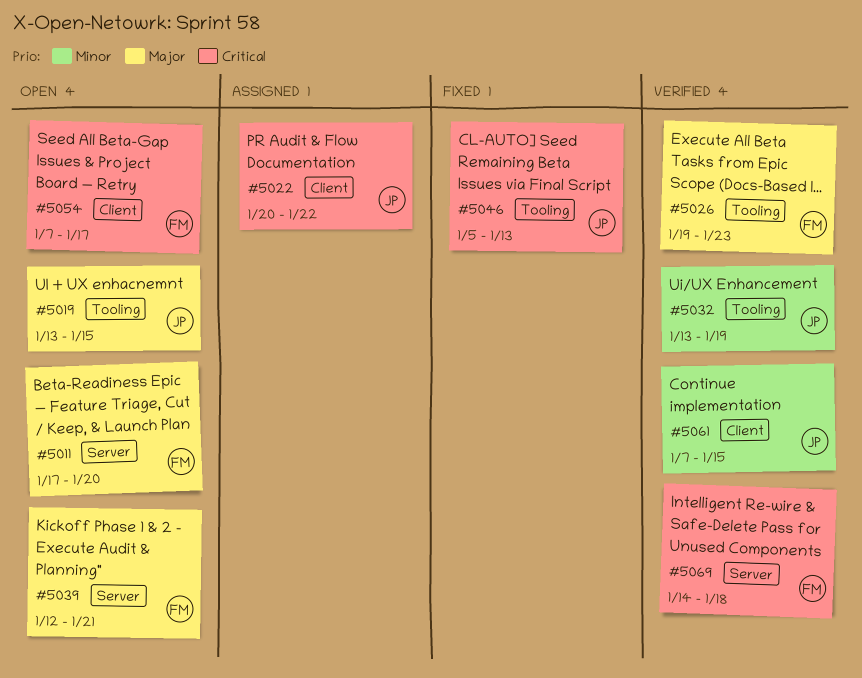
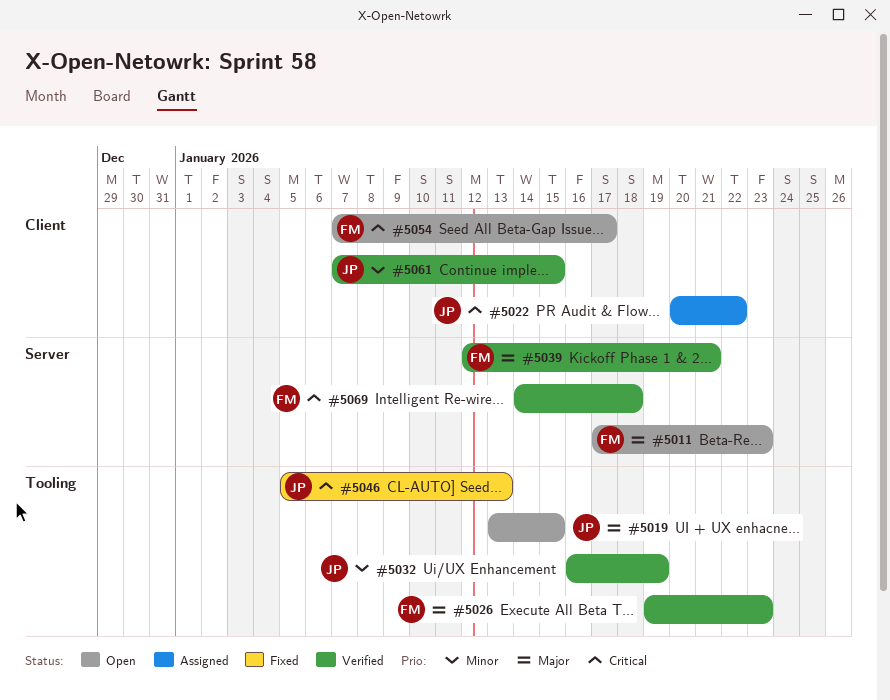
#5011, due: Jan 20 -> Jan 23
#5032, start: Jan 13 -> Jan 16
#5039, status: Open -> Verified

